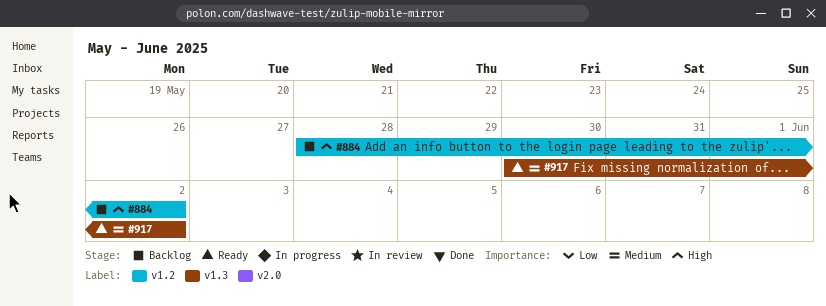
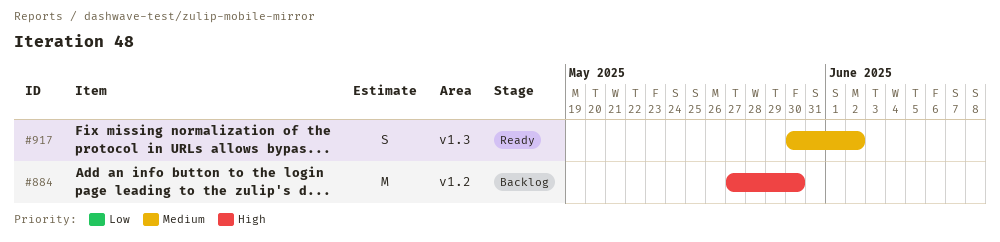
#884, start: May 28 -> May 27
#884, due: Jun 2 -> May 30

